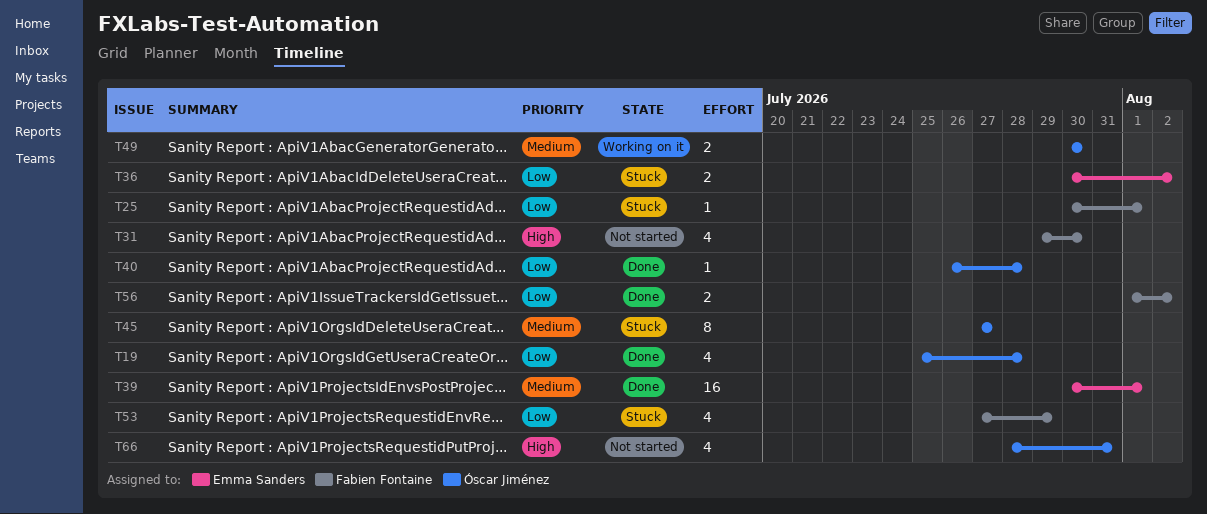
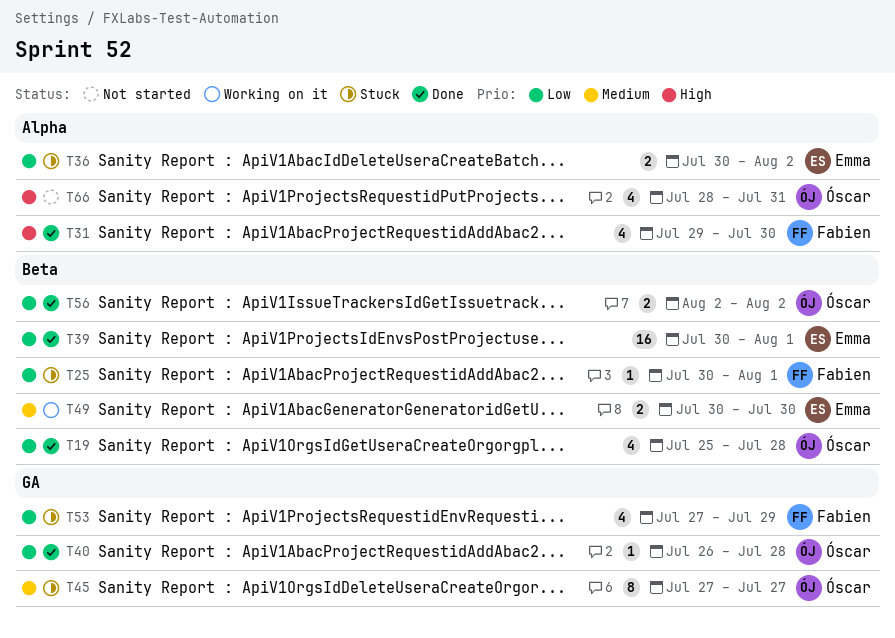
T31, status: Not started -> Done
T39, priority: Medium -> Low
T49, owner: Óscar Jiménez -> Emma Sanders
T56, owner: Fabien Fontaine -> Óscar Jiménez
T56, start: Aug 1 -> Aug 2

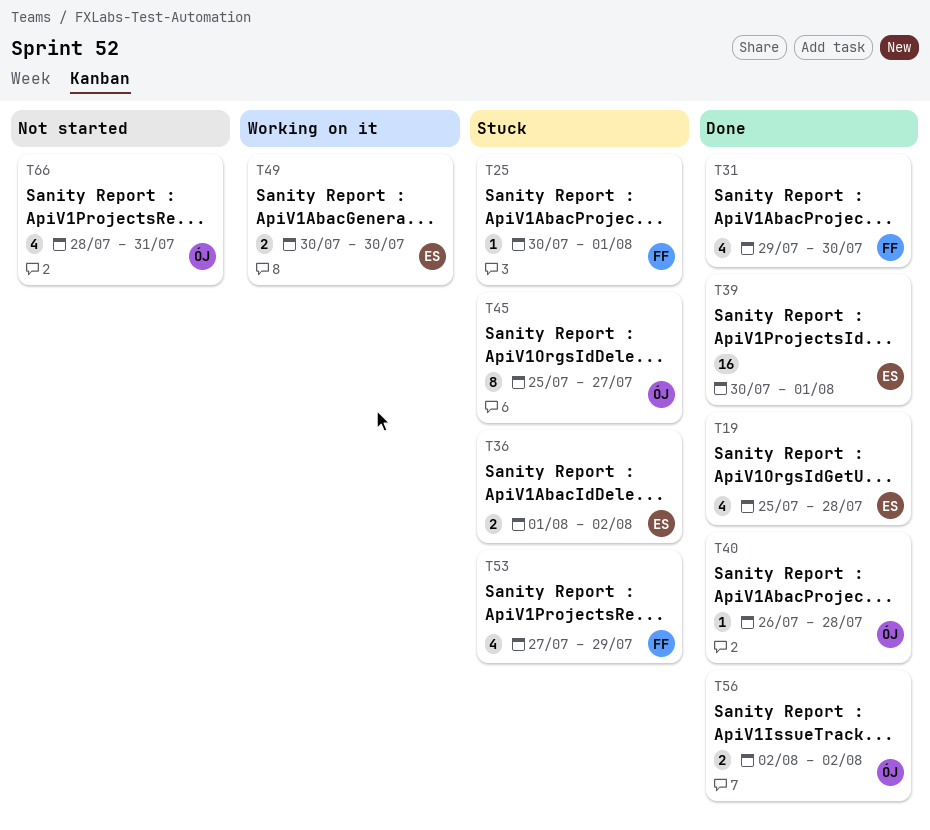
T19, owner: Óscar -> Emma
T36, start: Jul 30 -> Aug 1
T45, start: Jul 27 -> Jul 25

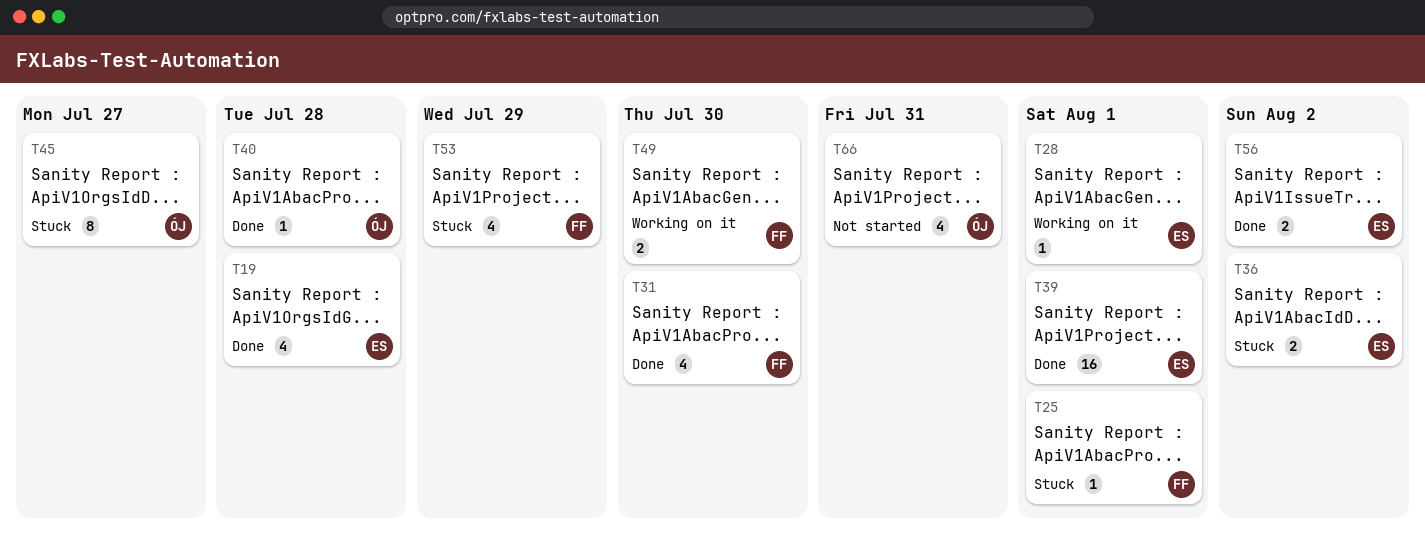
T28: none -> present
T49, owner: ES -> FF
T56, owner: ÓJ -> ES

